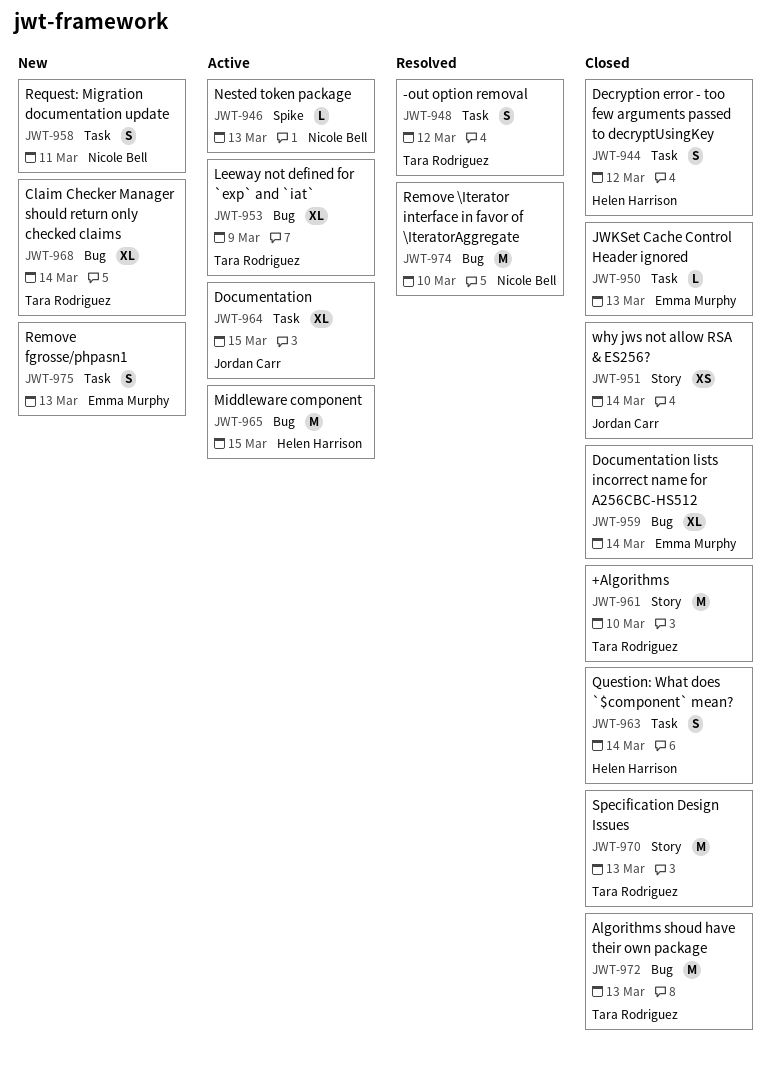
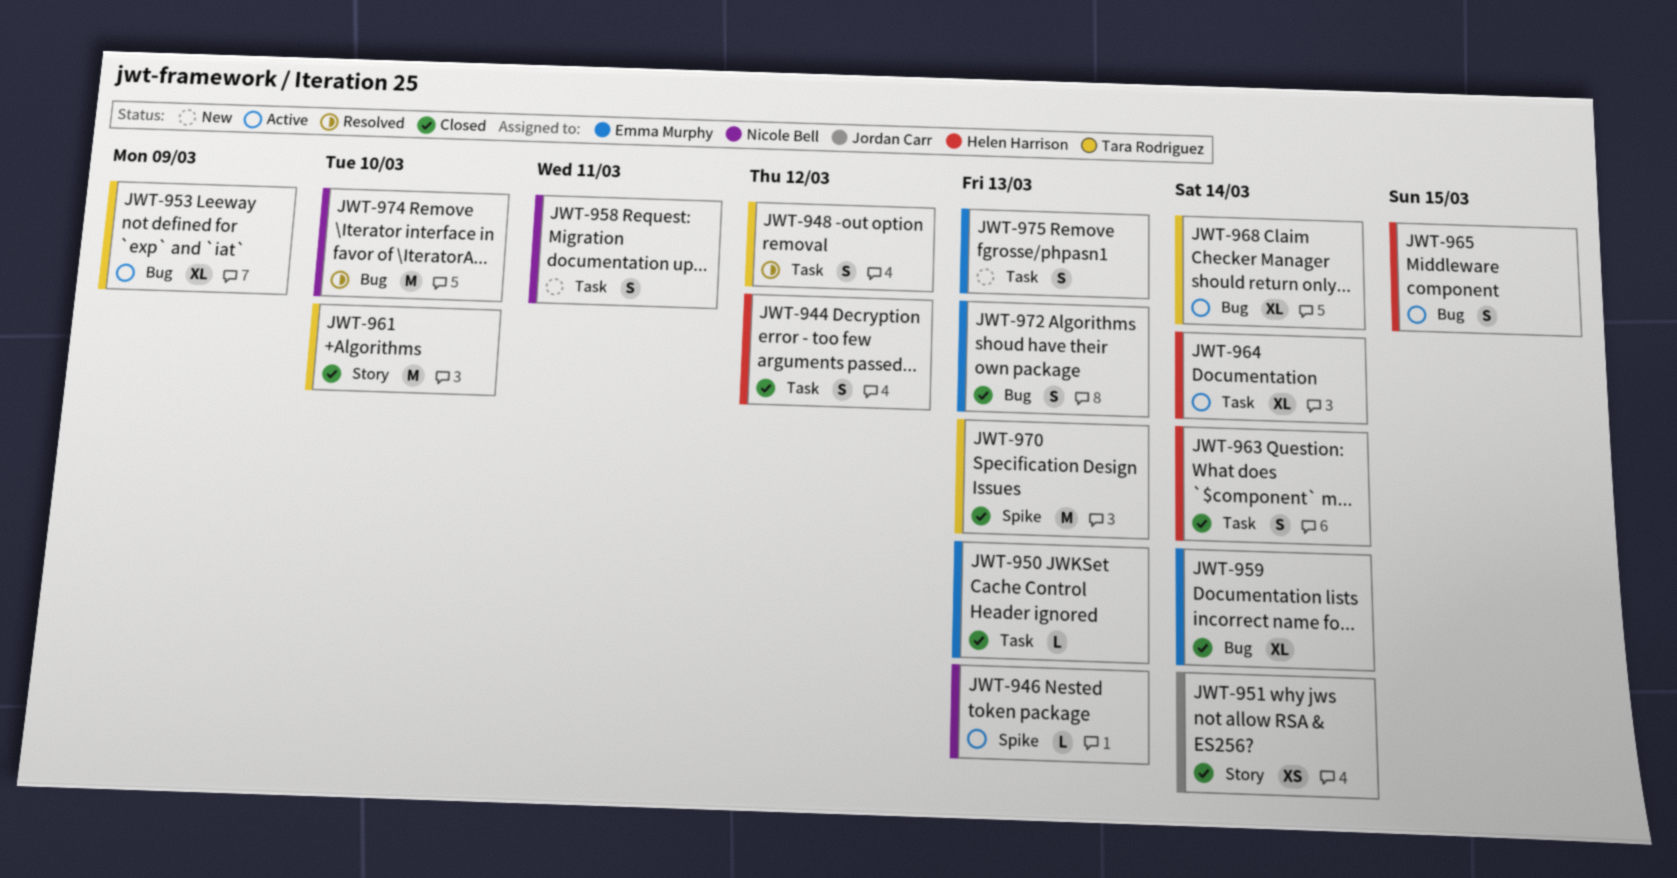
JWT-964, owner: Jordan Carr -> Helen Harrison
JWT-964, due: Mar 15 -> Mar 14
JWT-965, estimate: M -> S
JWT-968, status: New -> Active
JWT-970, label: Story -> Spike
JWT-972, owner: Tara Rodriguez -> Emma Murphy
JWT-972, estimate: M -> S

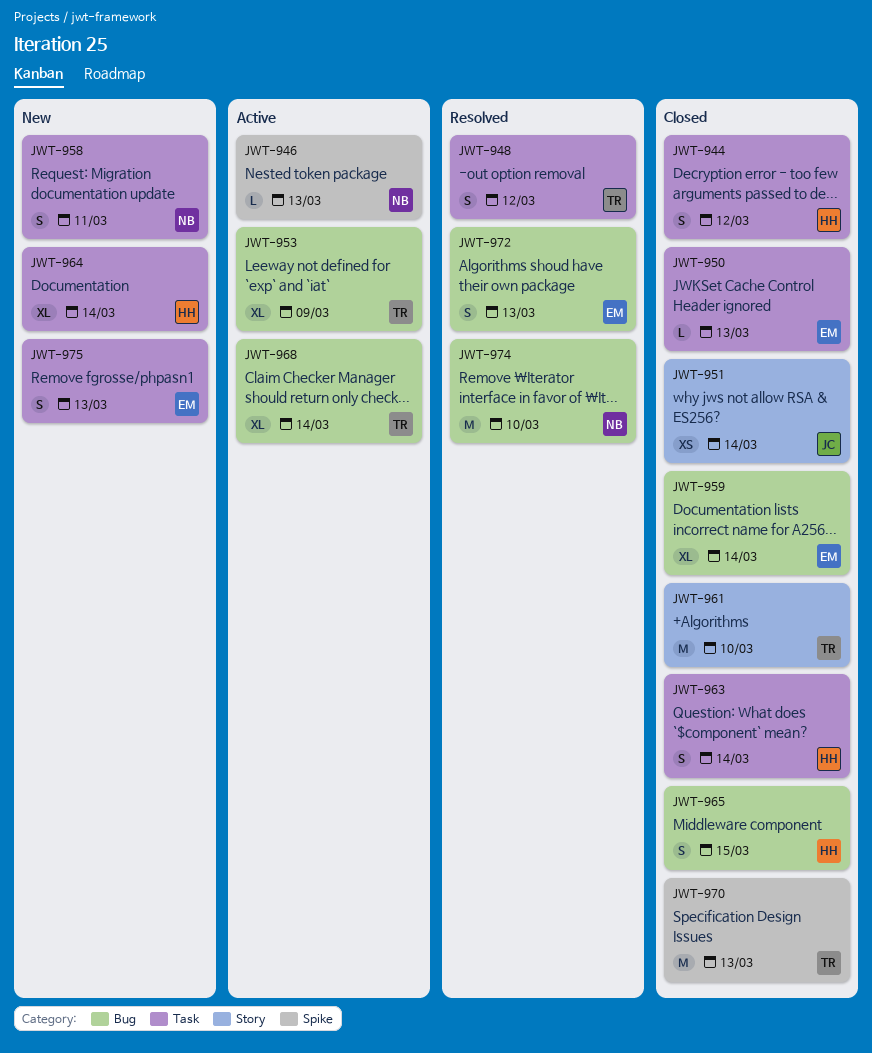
JWT-964, status: Active -> New
JWT-965, status: Active -> Closed
JWT-972, status: Closed -> Resolved

